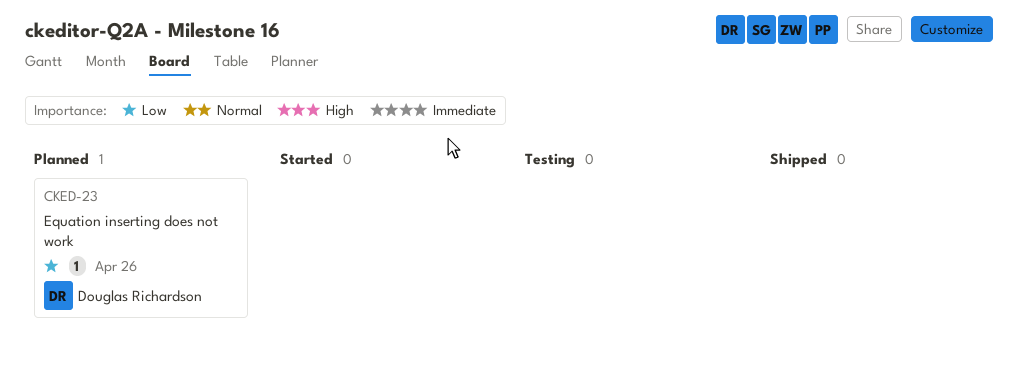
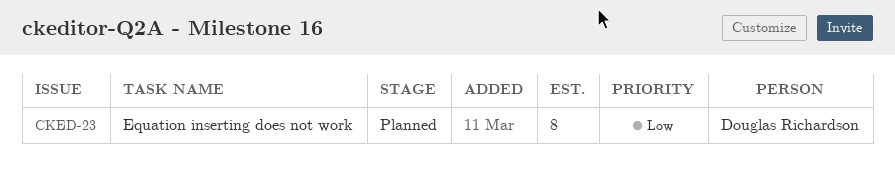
CKED-23, estimate: 1 -> 8

